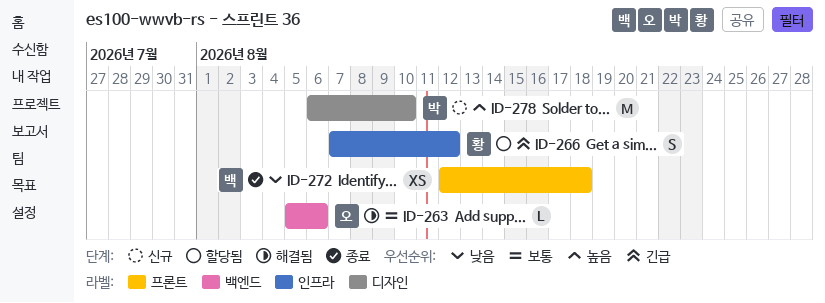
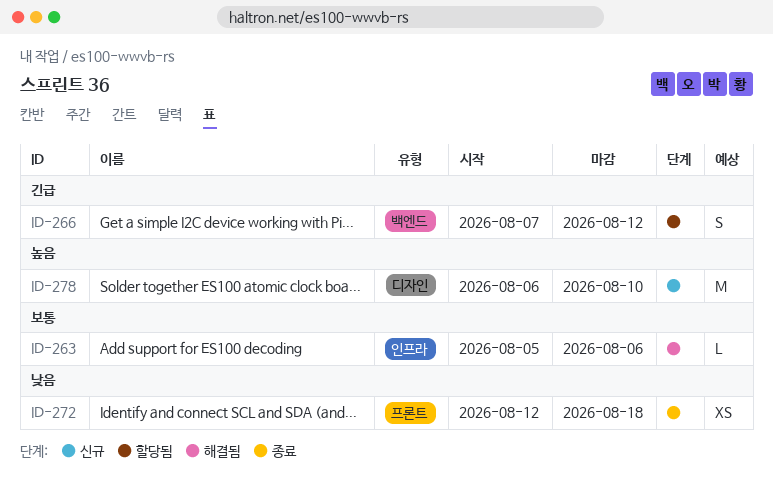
ID-263, label: 백엔드 -> 인프라
ID-266, label: 인프라 -> 백엔드

